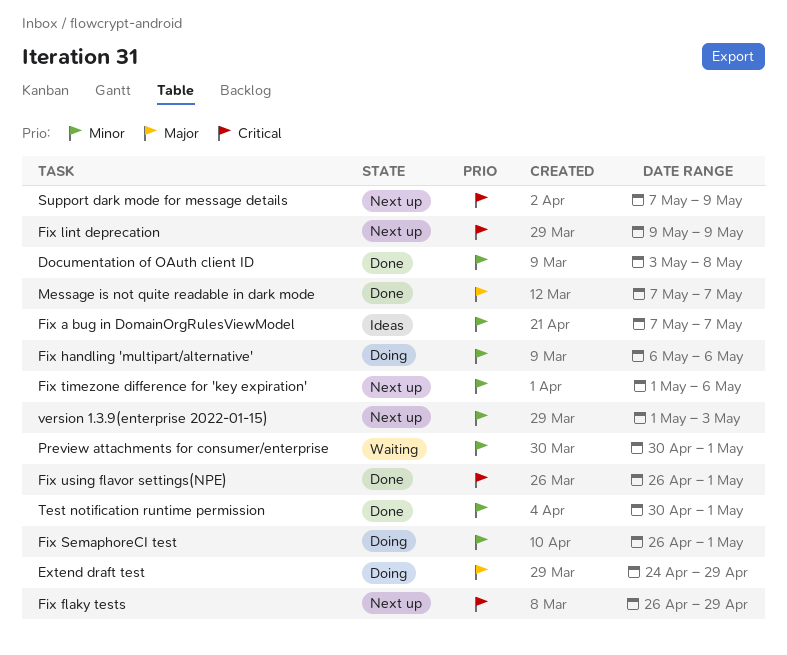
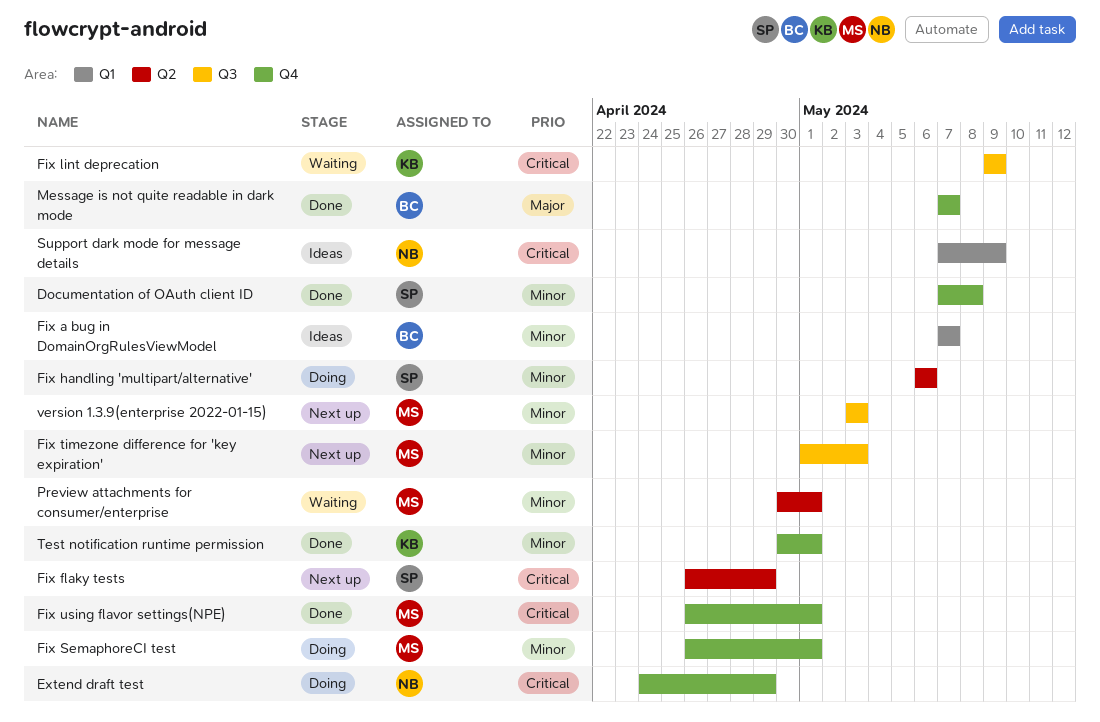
Documentation of OAuth client ID, start: May 3 -> May 7
Extend draft test, priority: Major -> Critical
Fix lint deprecation, status: Next up -> Waiting
Fix timezone difference for 'key expiration', due: May 6 -> May 3
Support dark mode for message details, status: Next up -> Ideas
version 1.3.9(enterprise 2022-01-15), start: May 1 -> May 3

